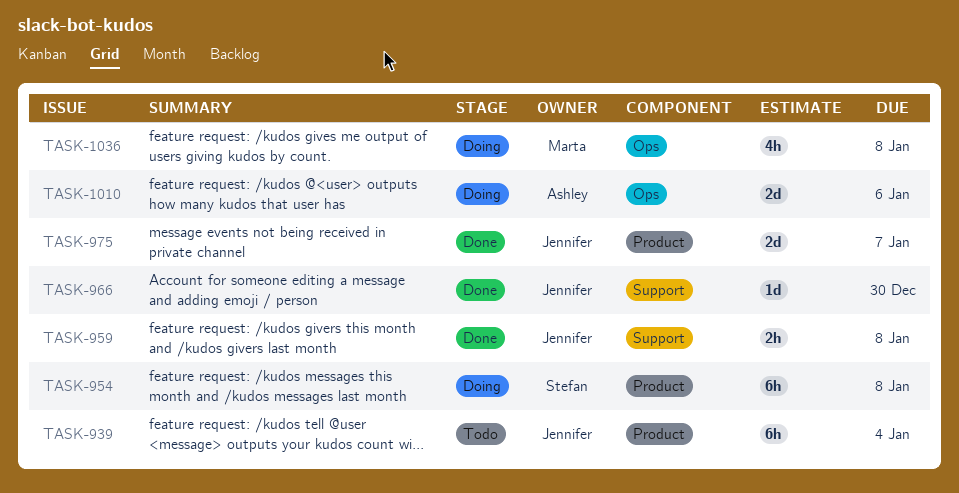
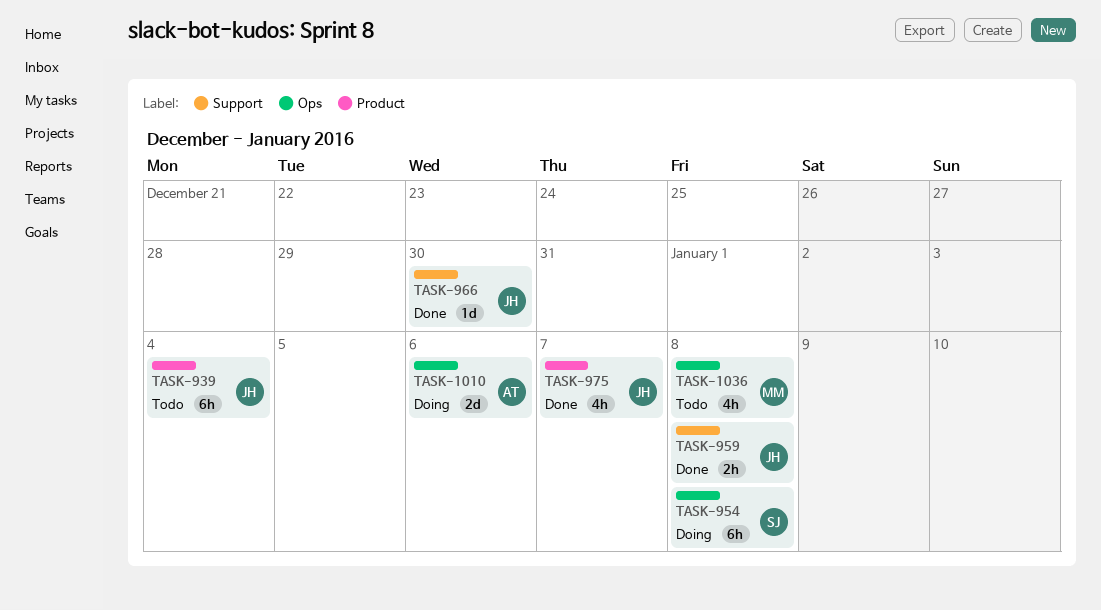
TASK-954, label: Product -> Ops
TASK-975, estimate: 2d -> 4h
TASK-1036, status: Doing -> Todo

